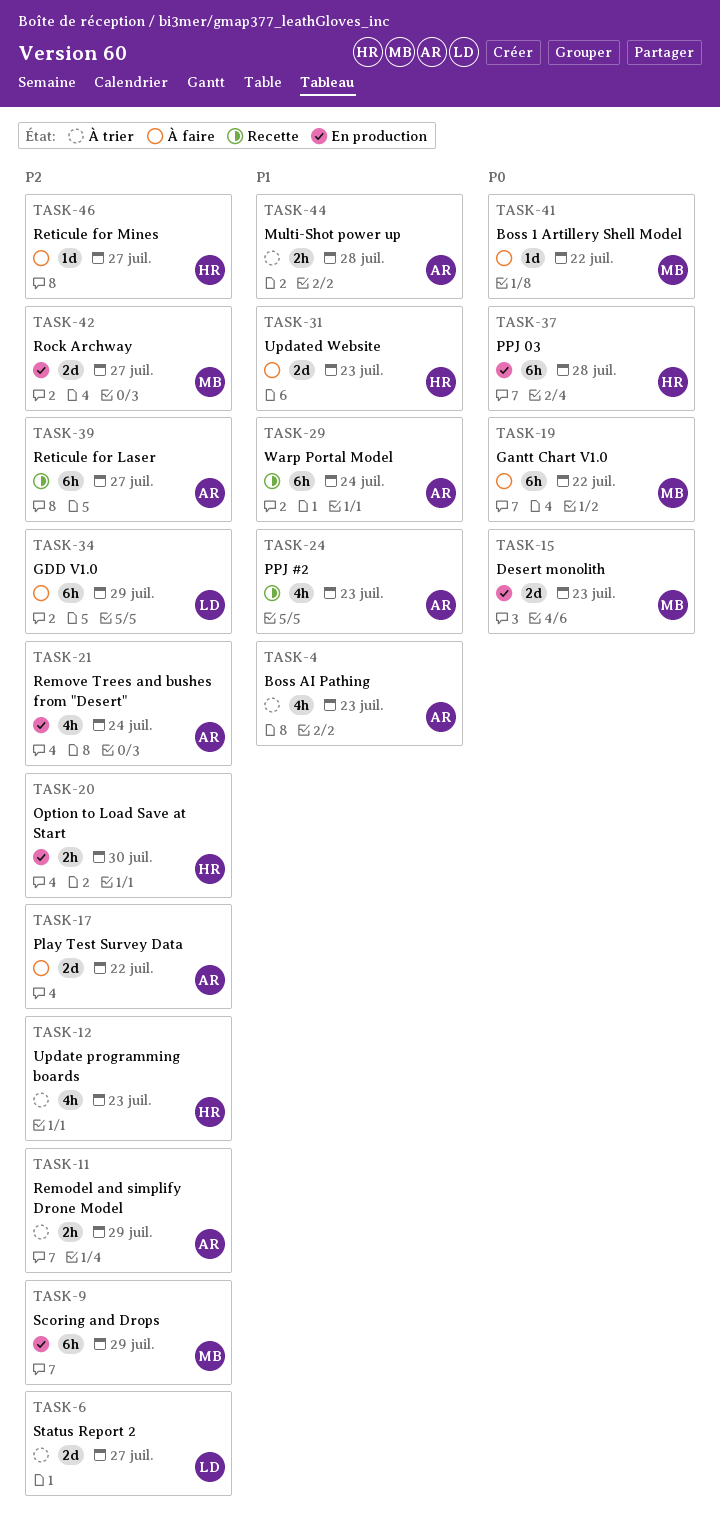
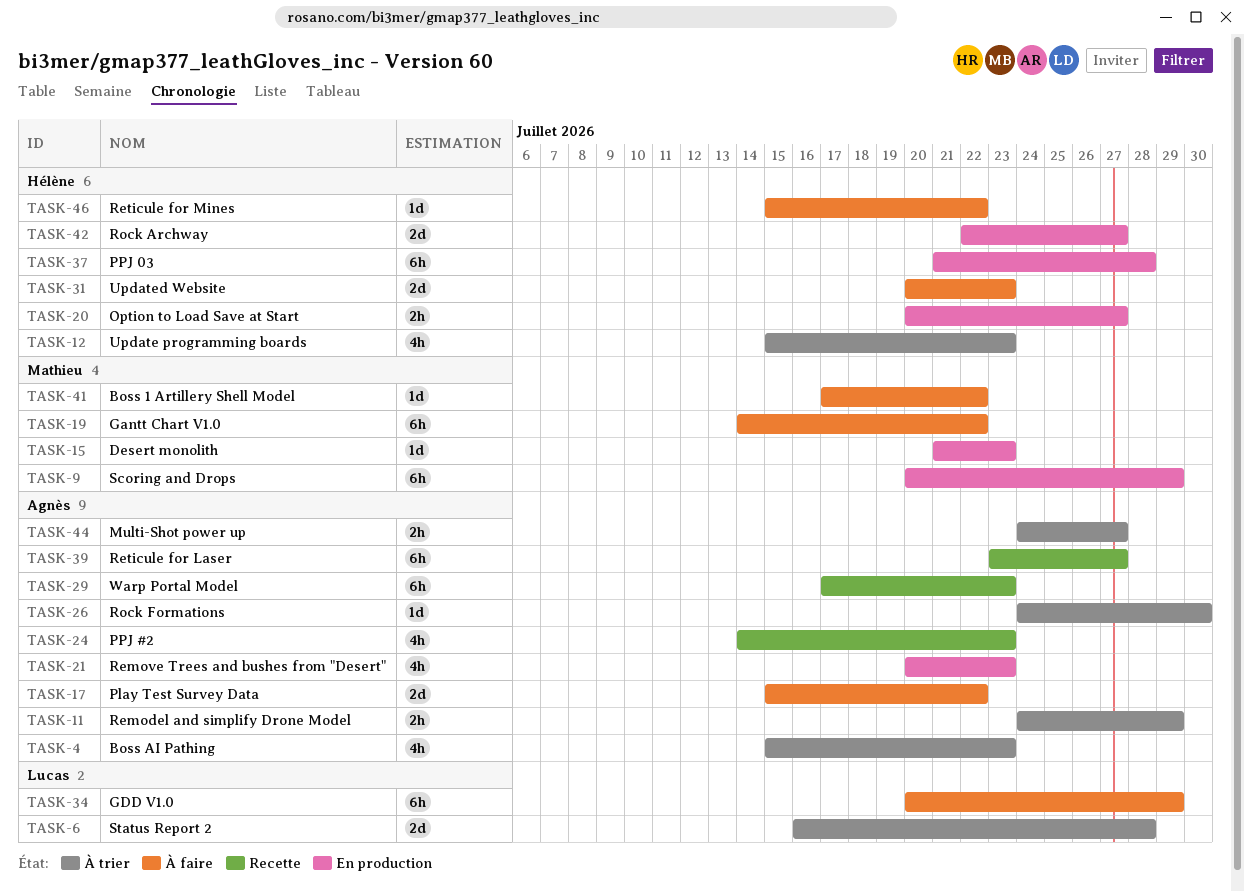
TASK-6, due: Jul 27 -> Jul 28
TASK-15, estimate: 2d -> 1d
TASK-20, due: Jul 30 -> Jul 27
TASK-21, due: Jul 24 -> Jul 23
TASK-26: none -> present
TASK-29, due: Jul 24 -> Jul 23
TASK-42, owner: Mathieu -> Hélène
TASK-44, due: Jul 28 -> Jul 27
TASK-46, due: Jul 27 -> Jul 22

